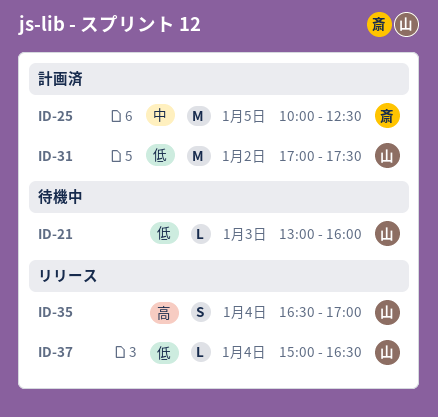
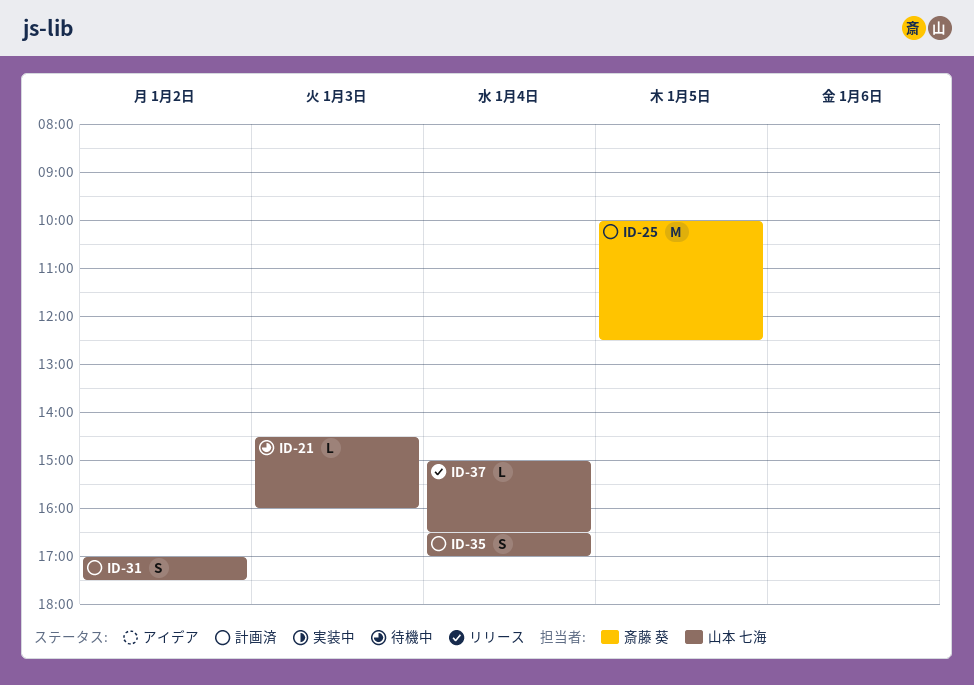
ID-21, begins: 13:00 -> 14:30
ID-31, estimate: M -> S
ID-35, status: リリース -> 計画済

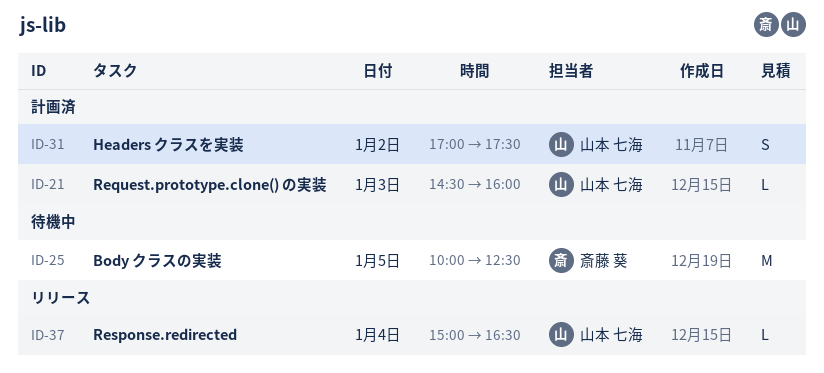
ID-21, status: 待機中 -> 計画済
ID-25, status: 計画済 -> 待機中
ID-35: present -> none

